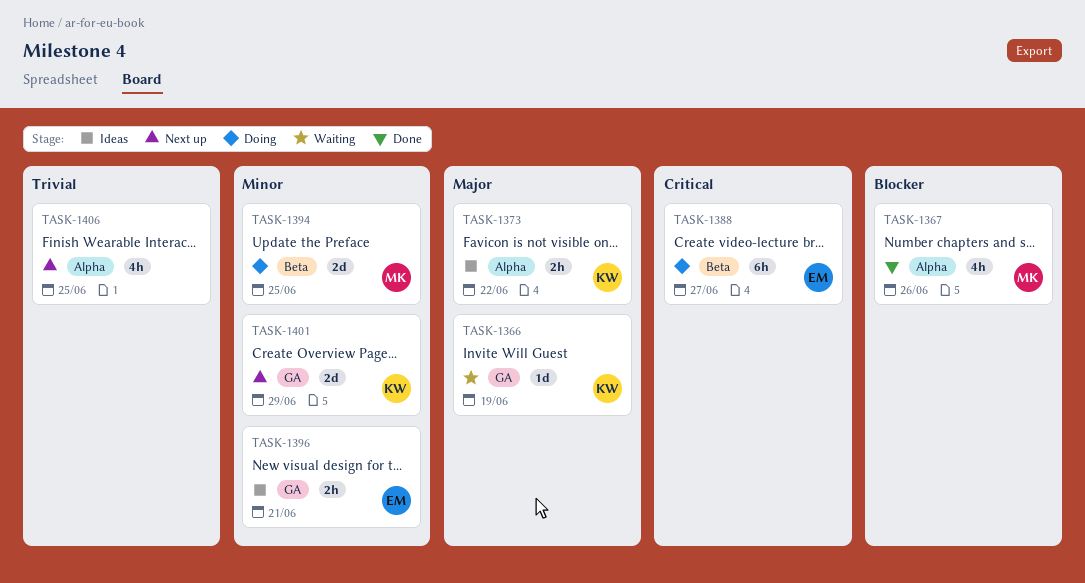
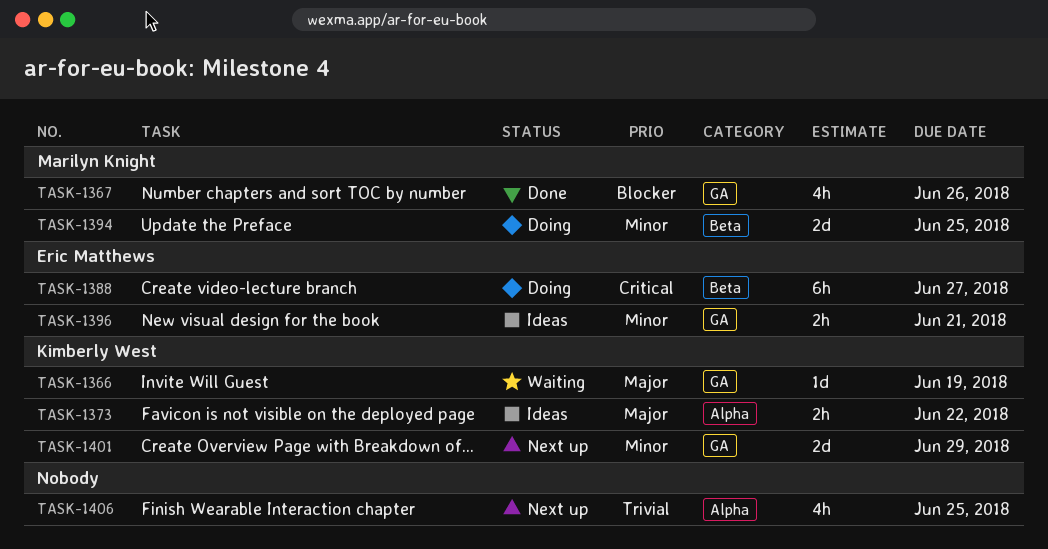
TASK-1367, label: Alpha -> GA

